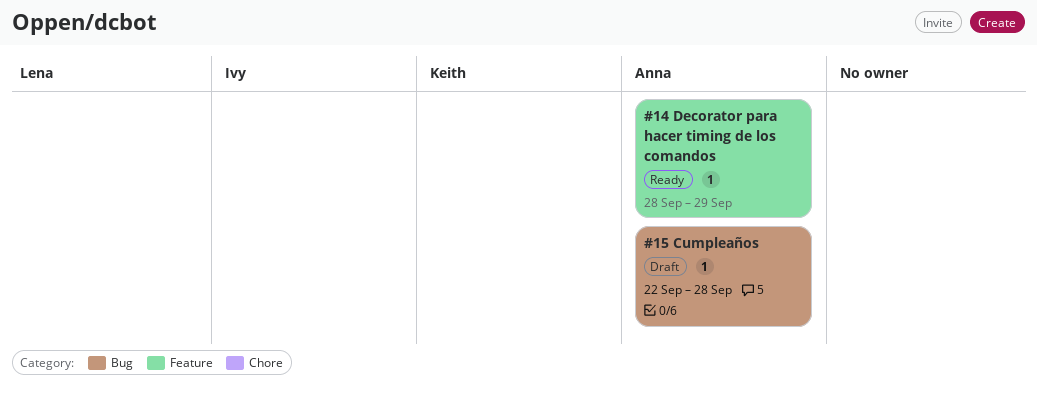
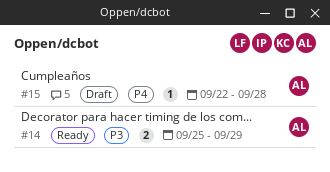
#14, estimate: 1 -> 2
#14, start: Sep 28 -> Sep 25

